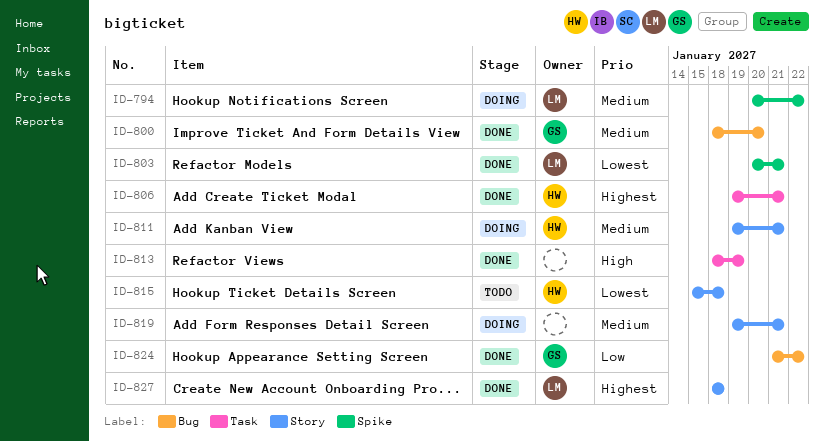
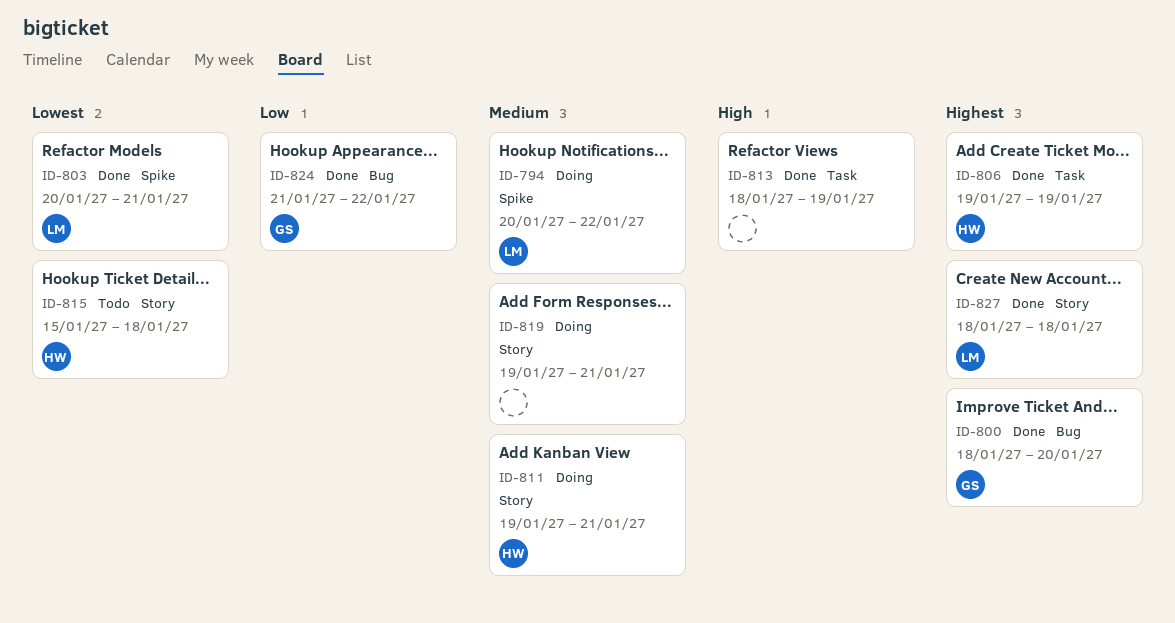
ID-800, priority: Medium -> Highest
ID-806, due: Jan 21 -> Jan 19

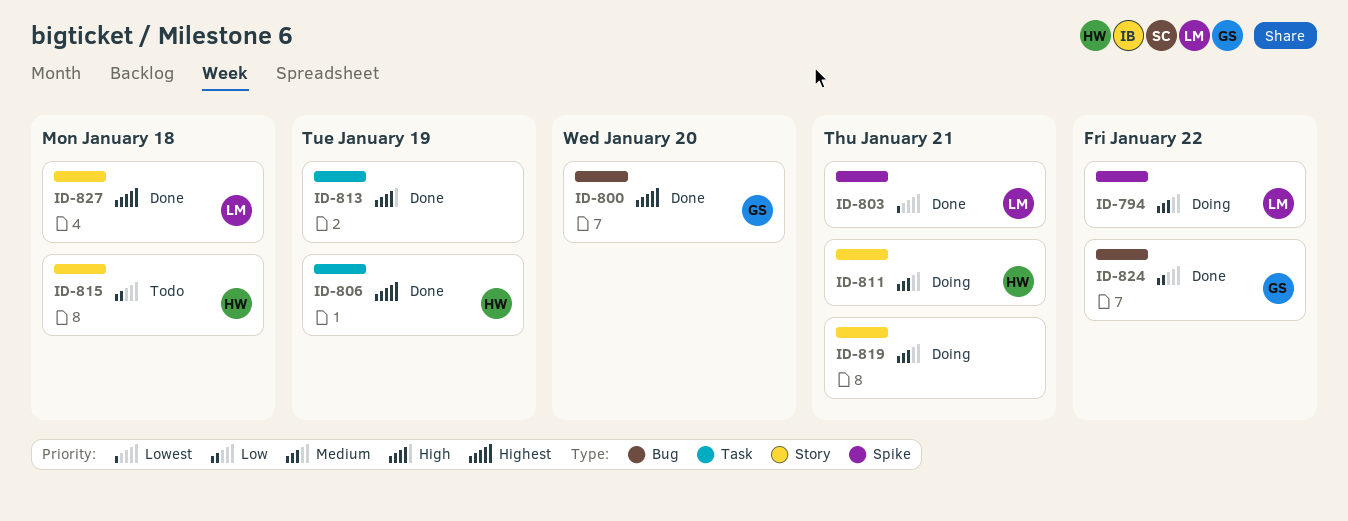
ID-815, priority: Lowest -> Low

